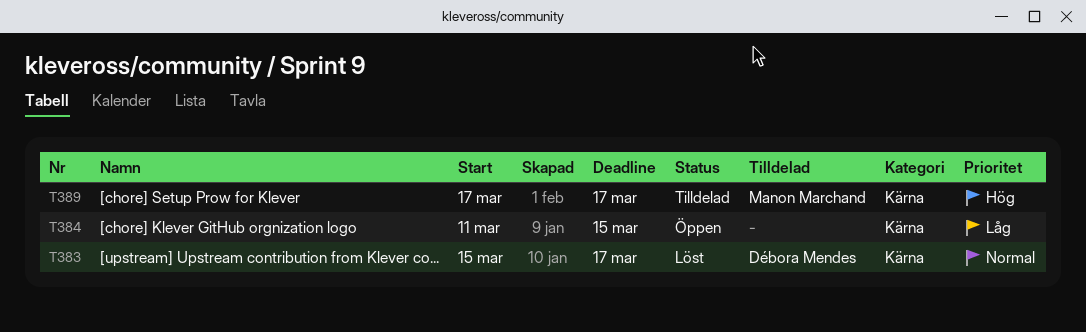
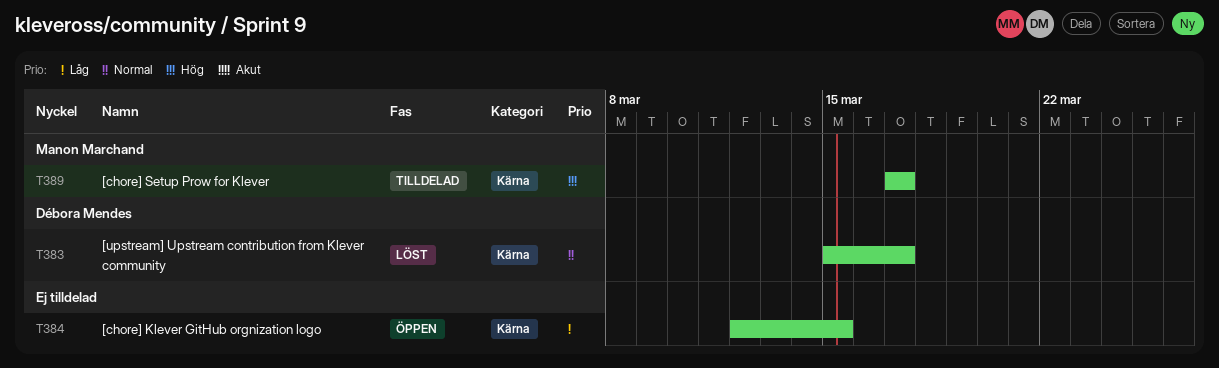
T384, start: Mar 11 -> Mar 12

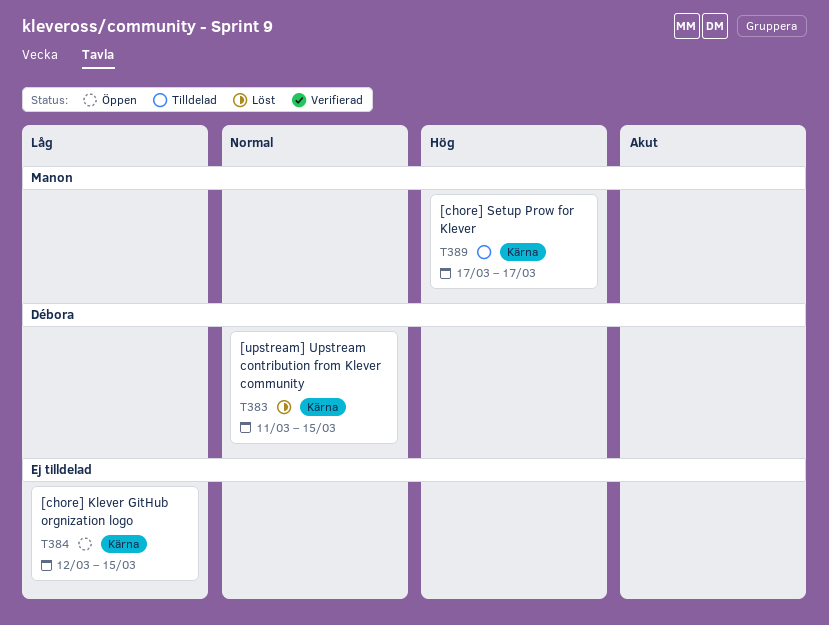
T383, start: Mar 15 -> Mar 11
T383, due: Mar 17 -> Mar 15

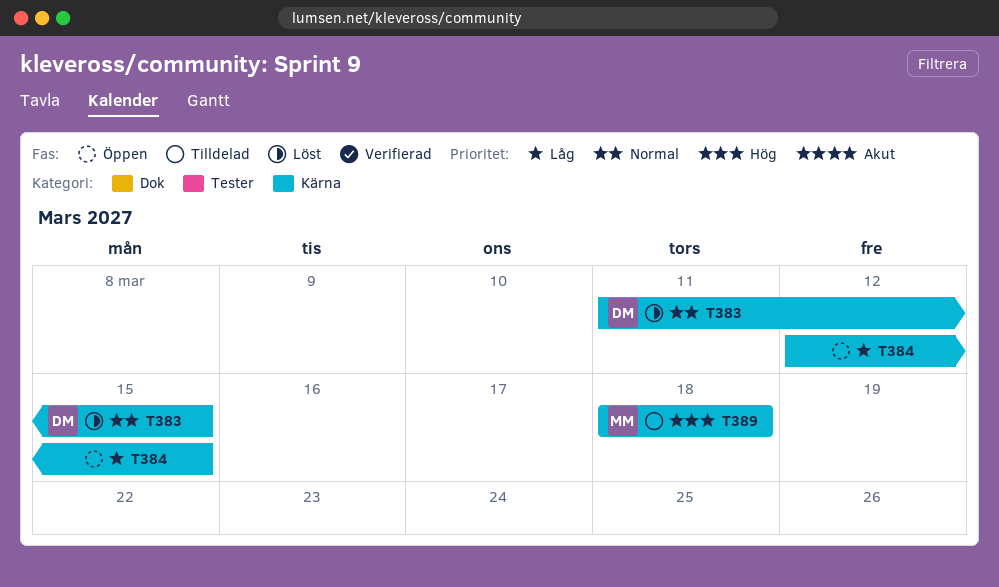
T389, start: Mar 17 -> Mar 18
T389, due: Mar 17 -> Mar 18

